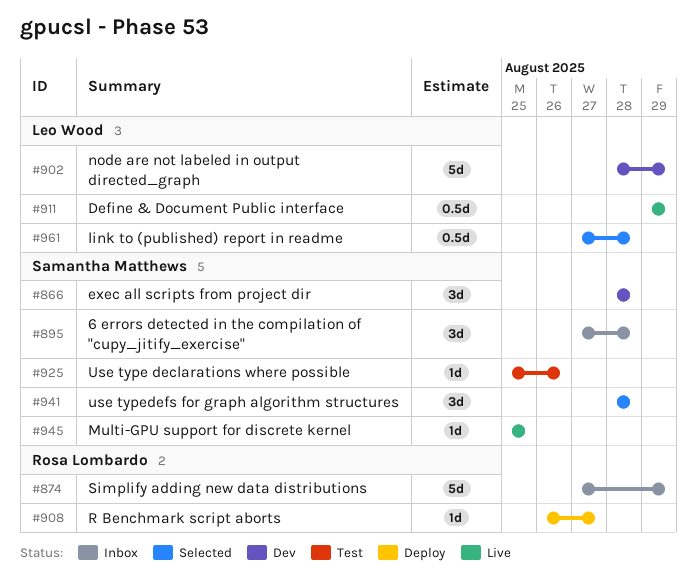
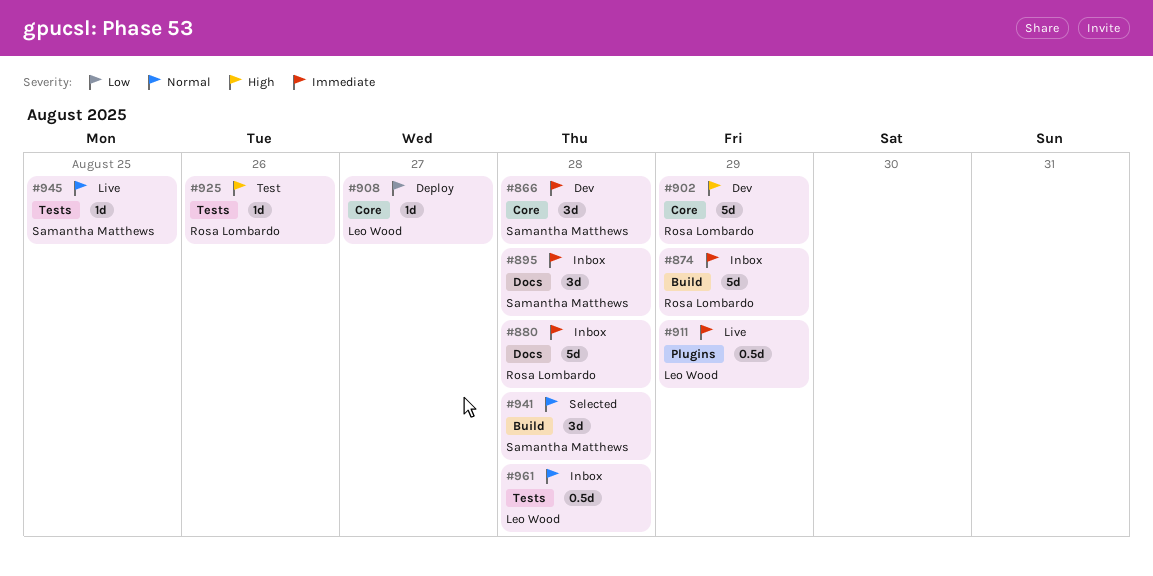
#880: none -> present
#902, owner: Leo Wood -> Rosa Lombardo
#908, owner: Rosa Lombardo -> Leo Wood
#925, owner: Samantha Matthews -> Rosa Lombardo
#961, status: Selected -> Inbox

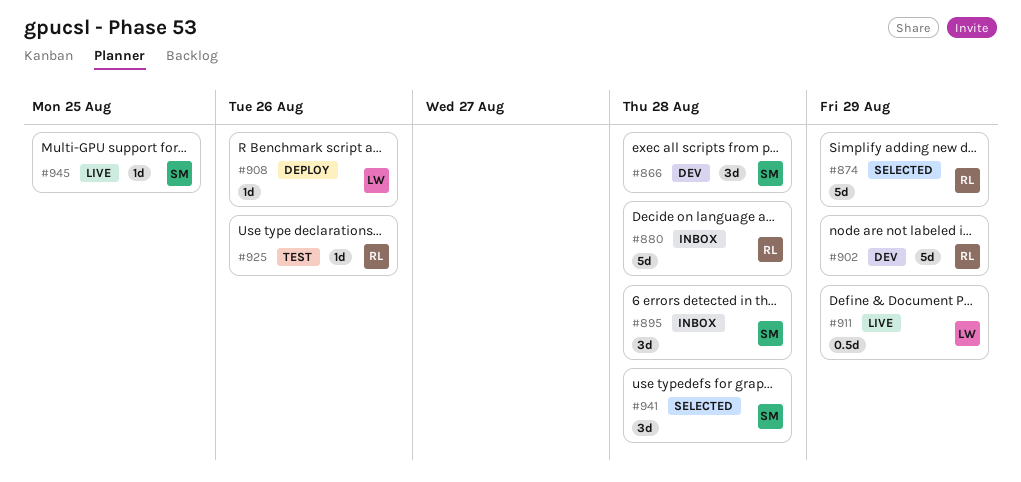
#874, status: Inbox -> Selected
#908, due: Aug 27 -> Aug 26
#961: present -> none

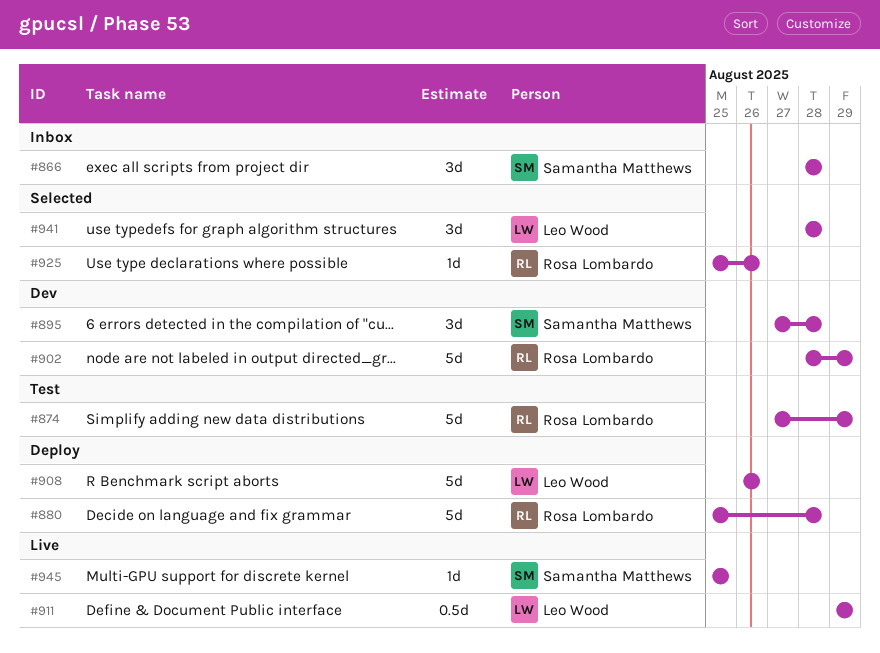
#866, status: Dev -> Inbox
#874, status: Selected -> Test
#880, status: Inbox -> Deploy
#895, status: Inbox -> Dev
#908, estimate: 1d -> 5d
#925, status: Test -> Selected
#941, owner: Samantha Matthews -> Leo Wood

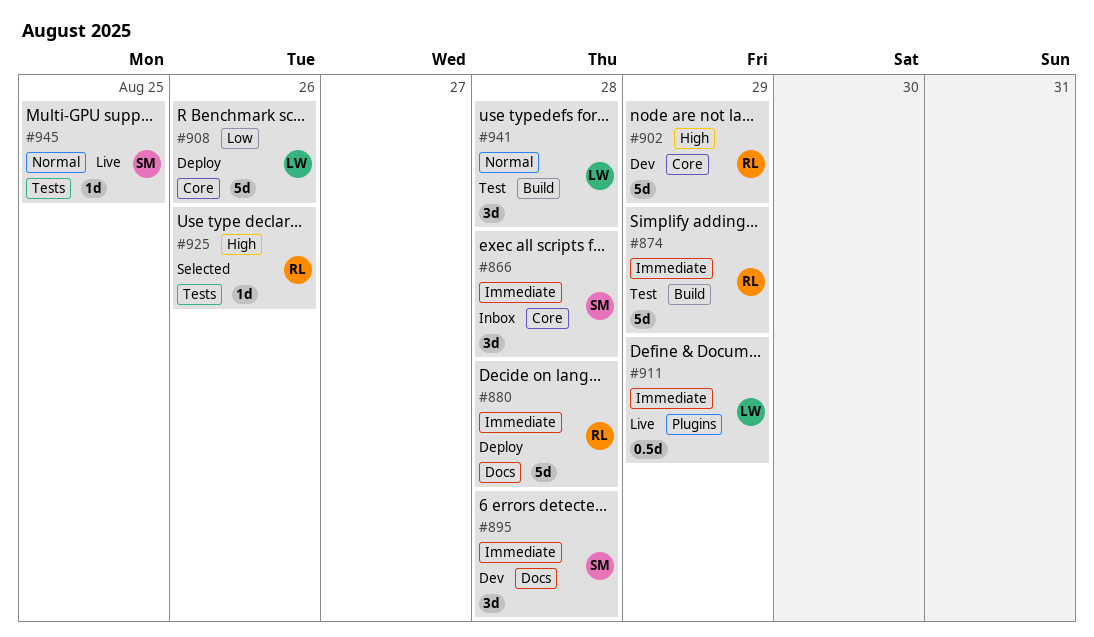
#941, status: Selected -> Test

